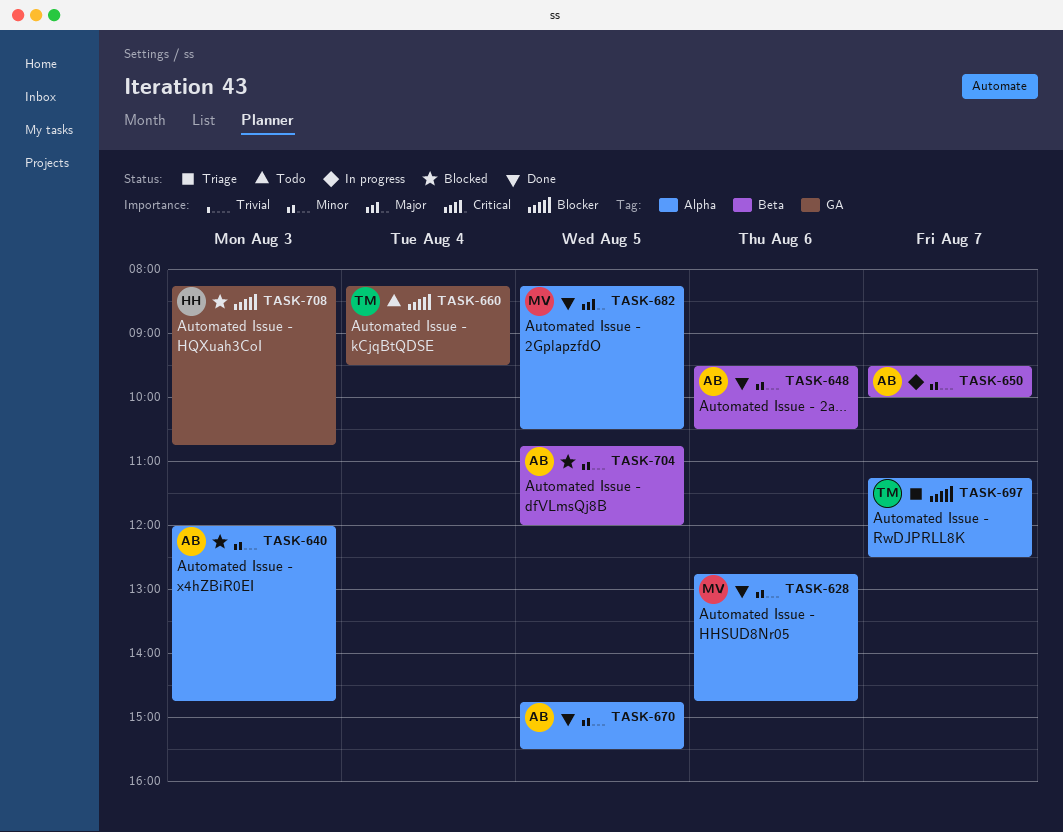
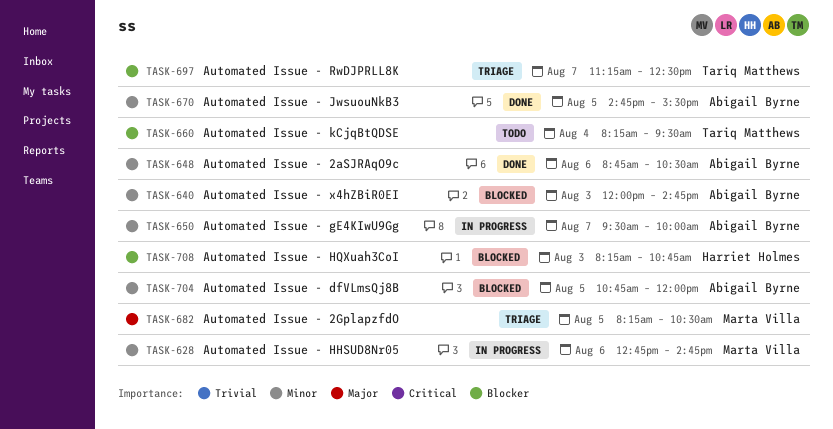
TASK-628, status: Done -> In progress
TASK-648, begins: 09:30 -> 08:45
TASK-682, status: Done -> Triage

